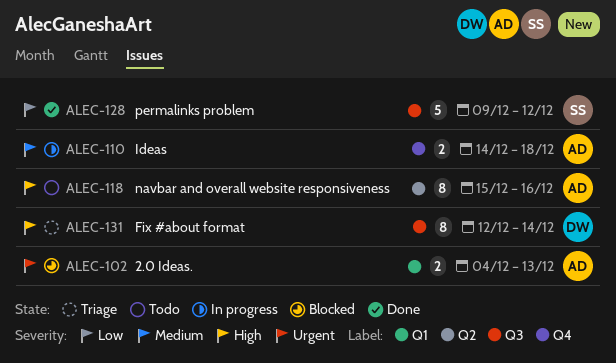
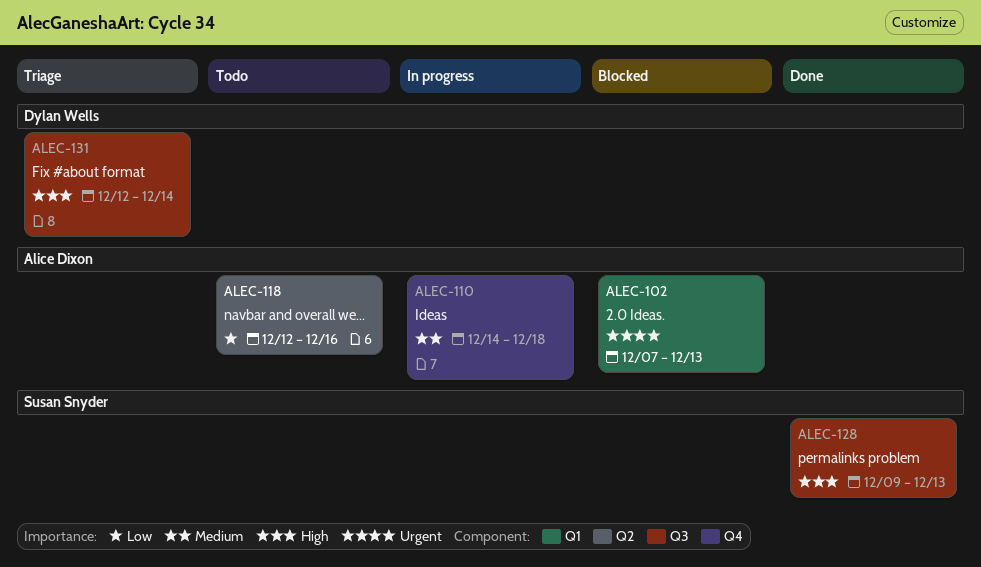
ALEC-102, start: Dec 4 -> Dec 7
ALEC-118, priority: High -> Low
ALEC-118, start: Dec 15 -> Dec 12
ALEC-128, priority: Low -> High
ALEC-128, due: Dec 12 -> Dec 13

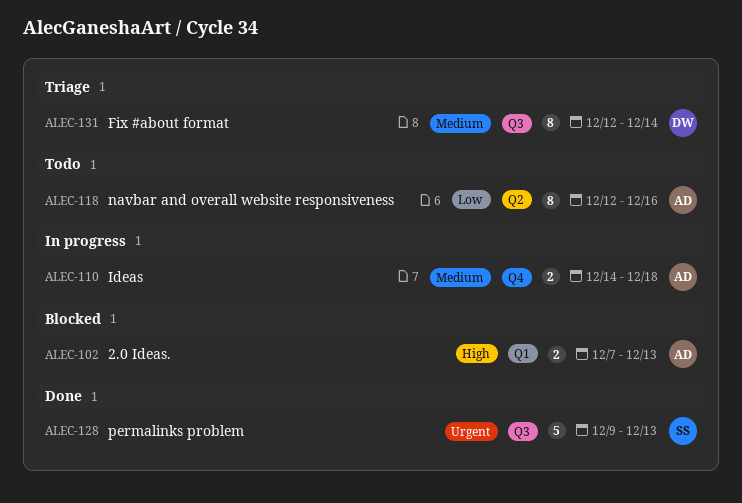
ALEC-102, priority: Urgent -> High
ALEC-128, priority: High -> Urgent
ALEC-131, priority: High -> Medium

